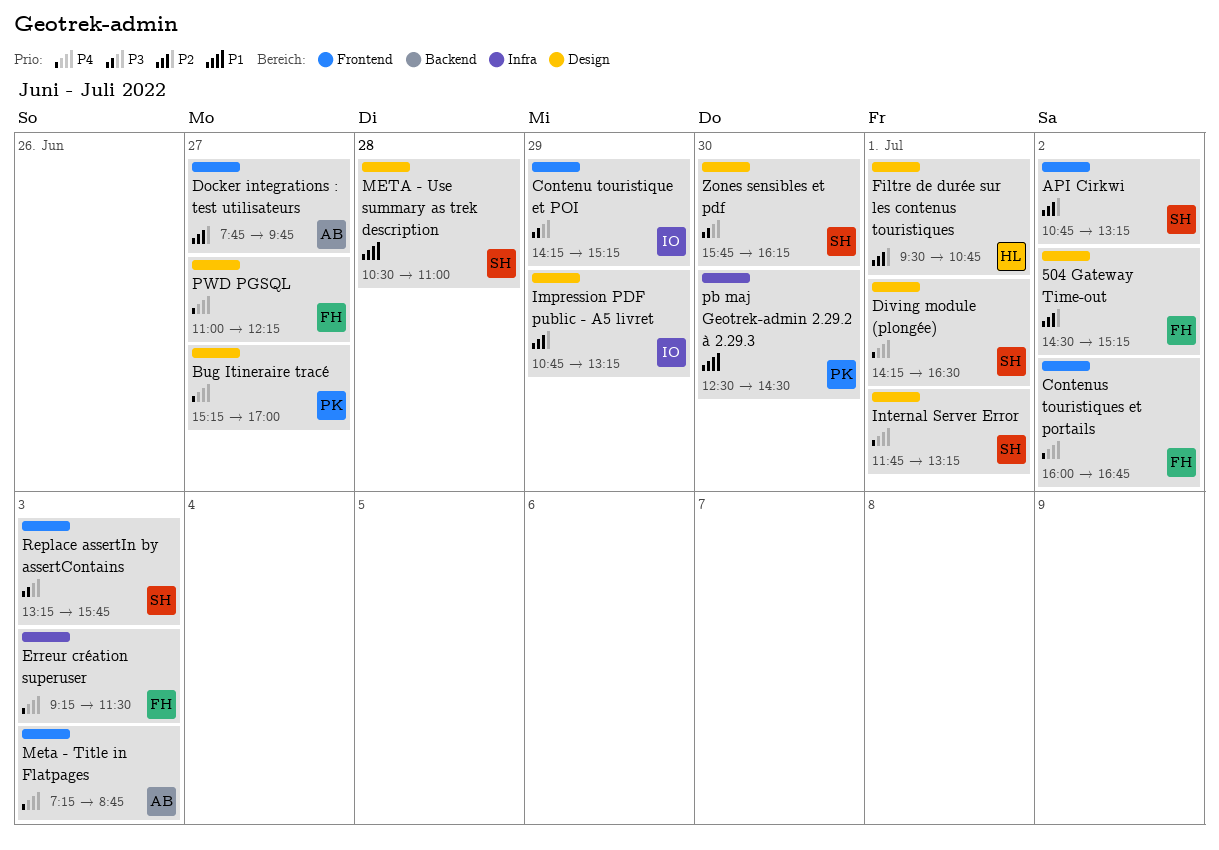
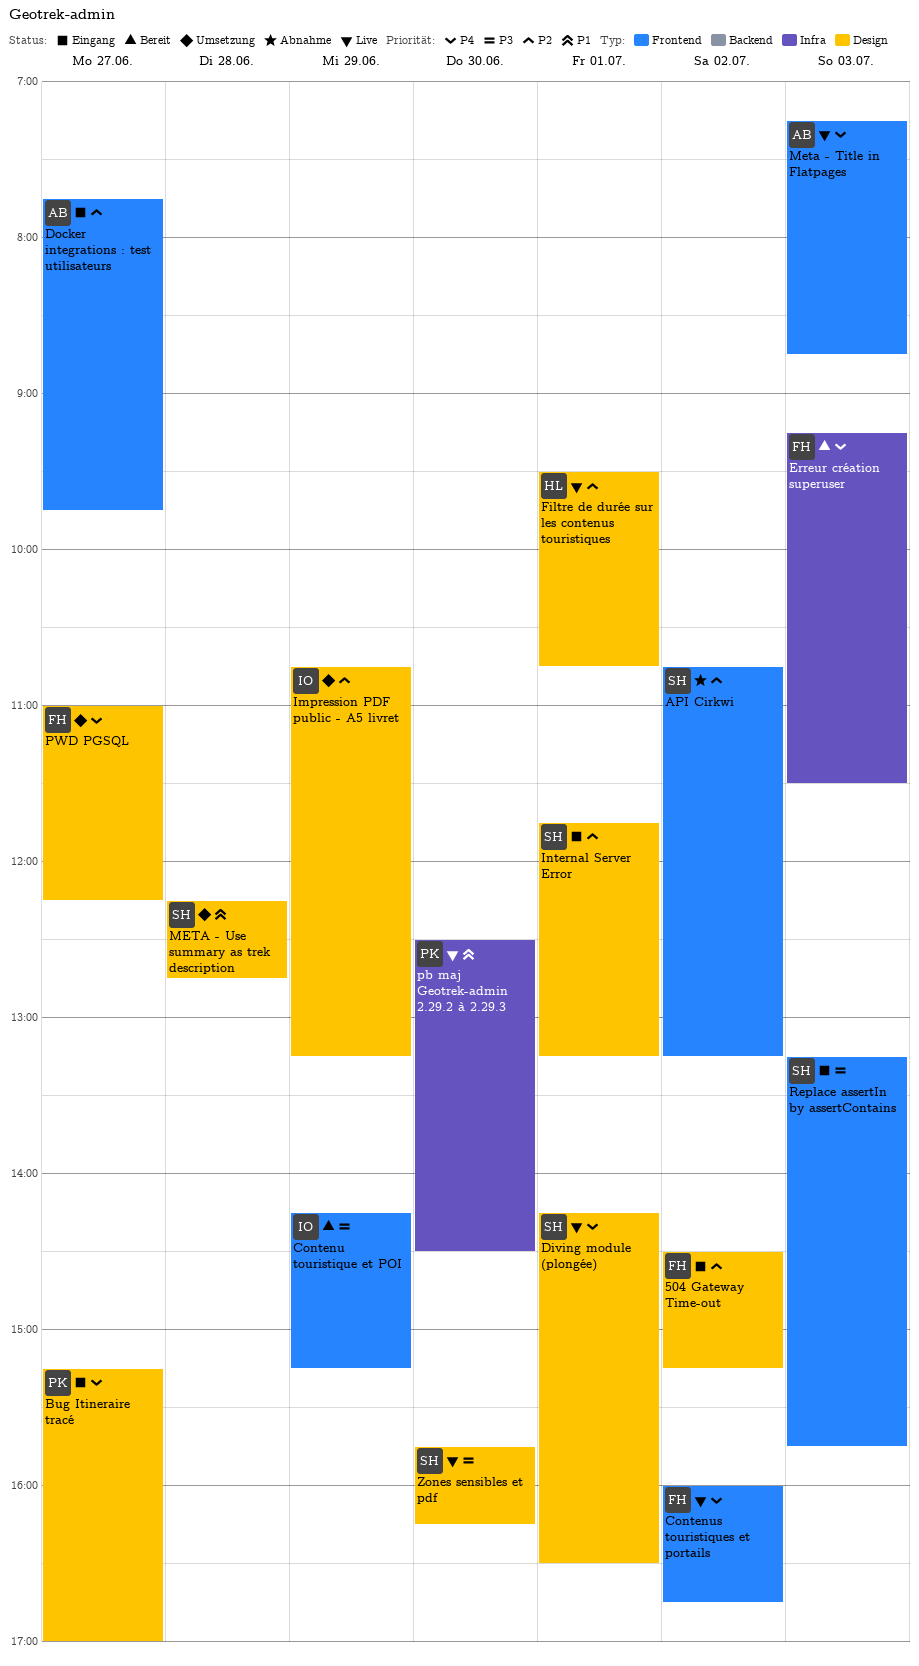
Internal Server Error, priority: P4 -> P2
META - Use summary as trek description, begins: 10:30 -> 12:15
META - Use summary as trek description, ends: 11:00 -> 12:45

